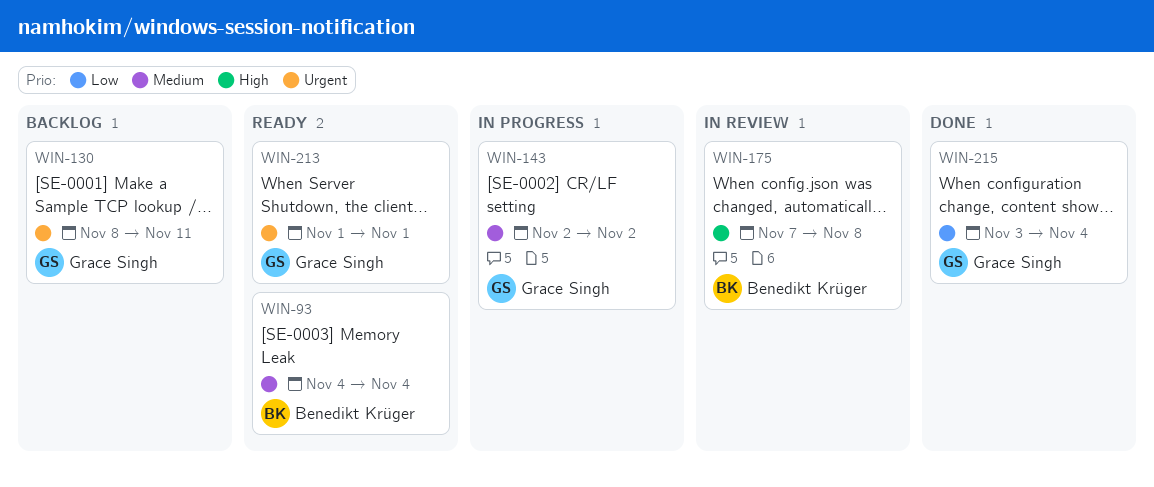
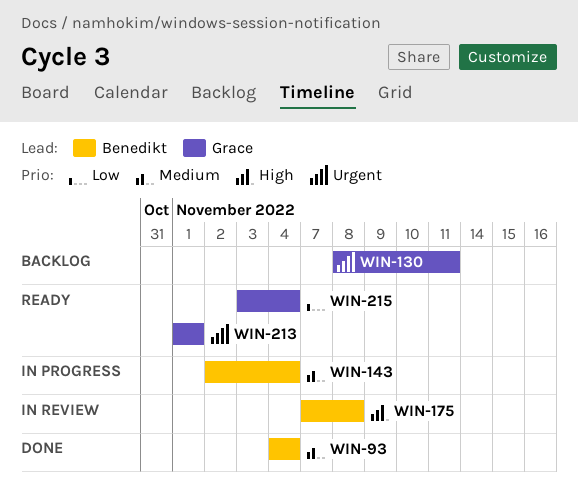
WIN-93, status: Ready -> Done
WIN-143, owner: Grace Singh -> Benedikt Krüger
WIN-143, due: Nov 2 -> Nov 4
WIN-215, status: Done -> Ready

